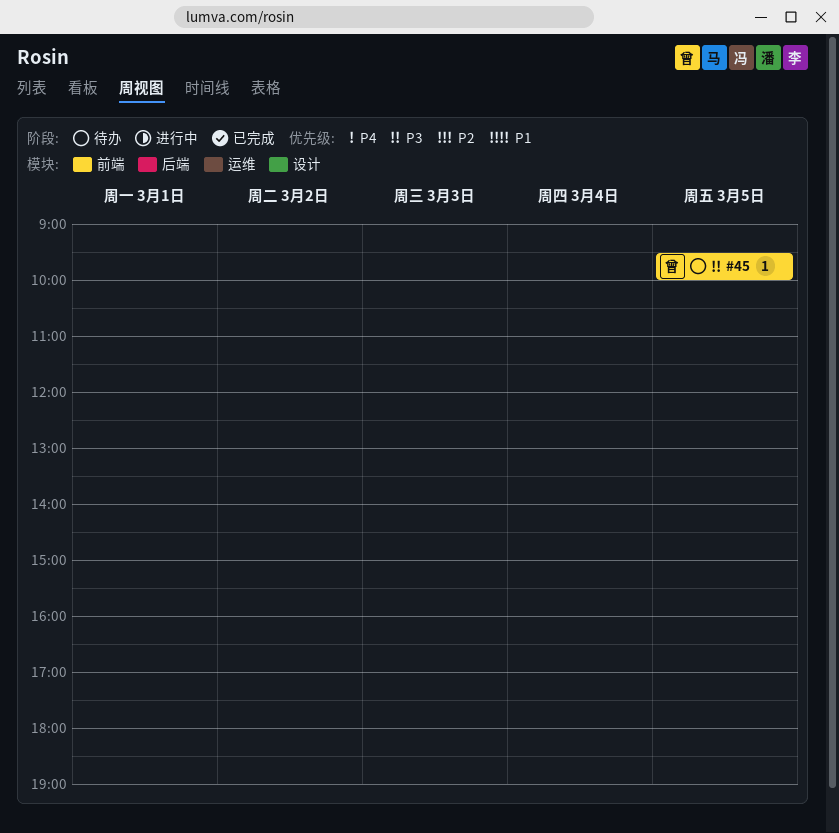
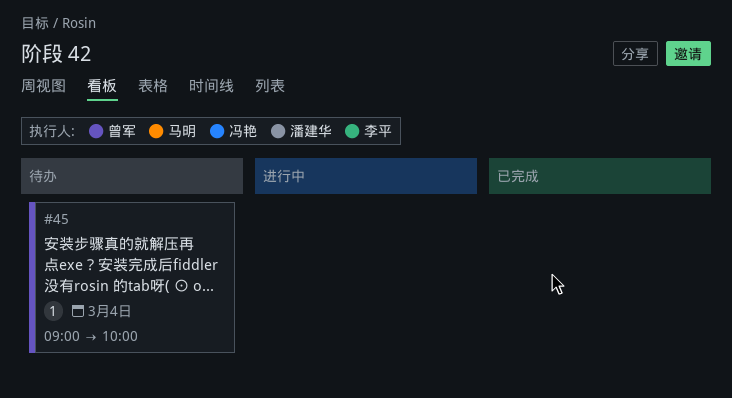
#45, day: Mar 5 -> Mar 4
#45, begins: 09:30 -> 09:00

